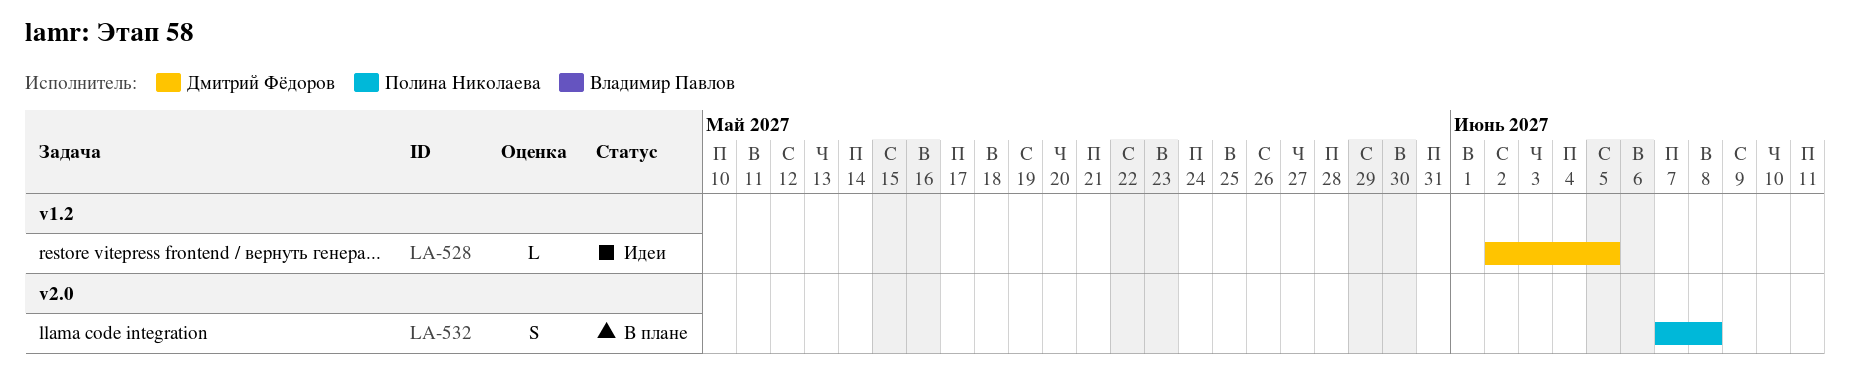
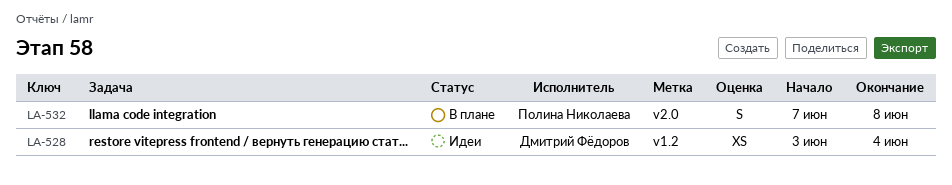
LA-528, estimate: L -> XS
LA-528, start: Jun 2 -> Jun 3
LA-528, due: Jun 5 -> Jun 4

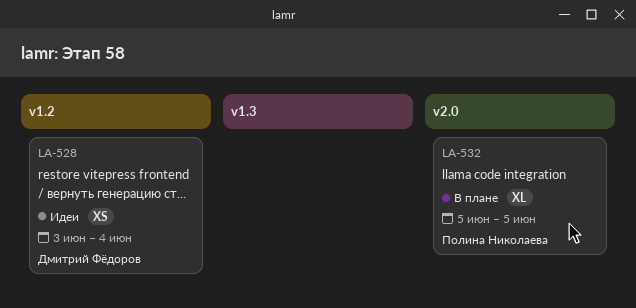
LA-532, estimate: S -> XL
LA-532, start: Jun 7 -> Jun 5
LA-532, due: Jun 8 -> Jun 5

